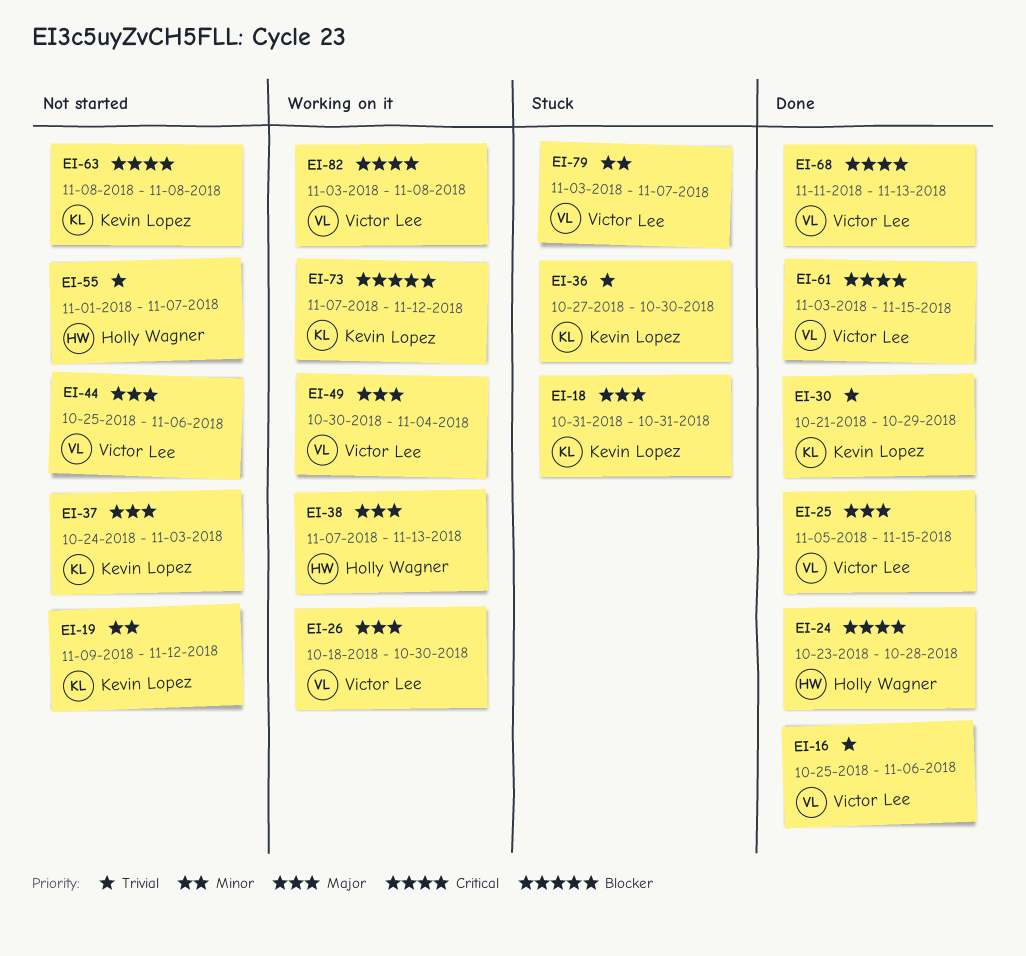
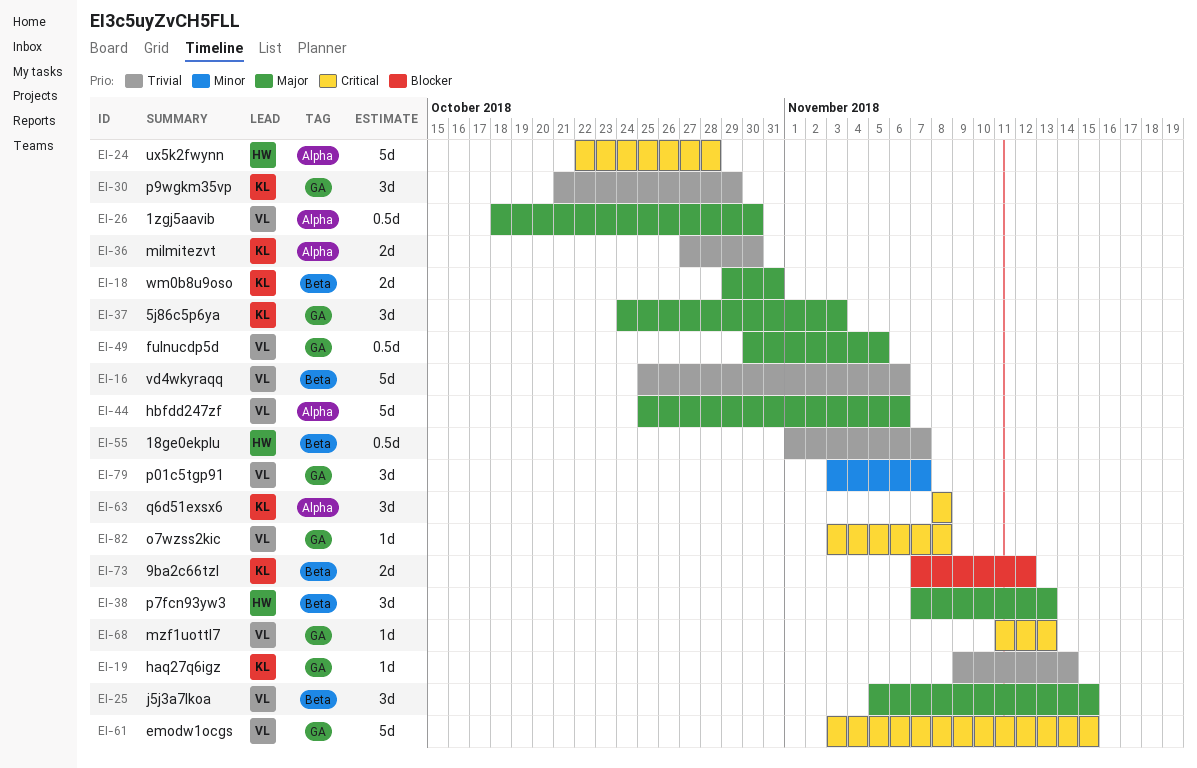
EI-18, start: Oct 31 -> Oct 29
EI-19, priority: Minor -> Trivial
EI-19, due: Nov 12 -> Nov 14
EI-24, start: Oct 23 -> Oct 22
EI-49, due: Nov 4 -> Nov 5

